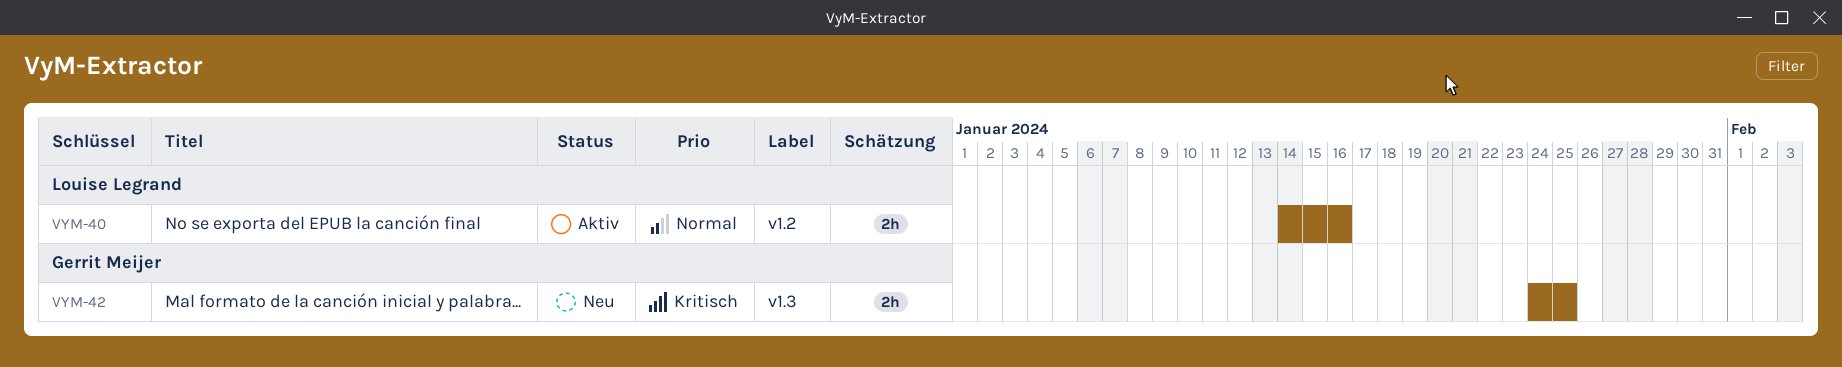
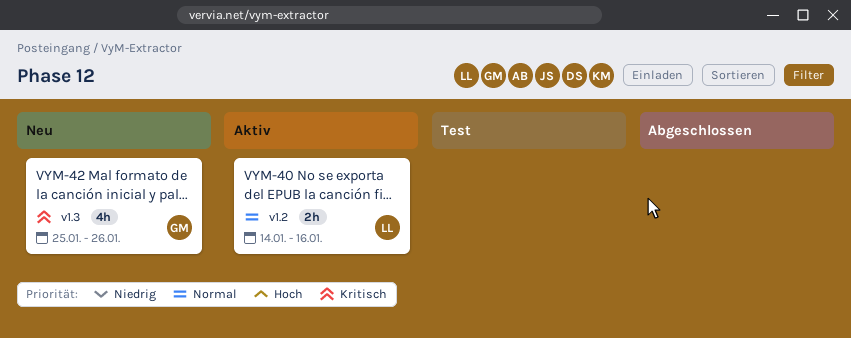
VYM-42, estimate: 2h -> 4h
VYM-42, start: Jan 24 -> Jan 25
VYM-42, due: Jan 25 -> Jan 26

